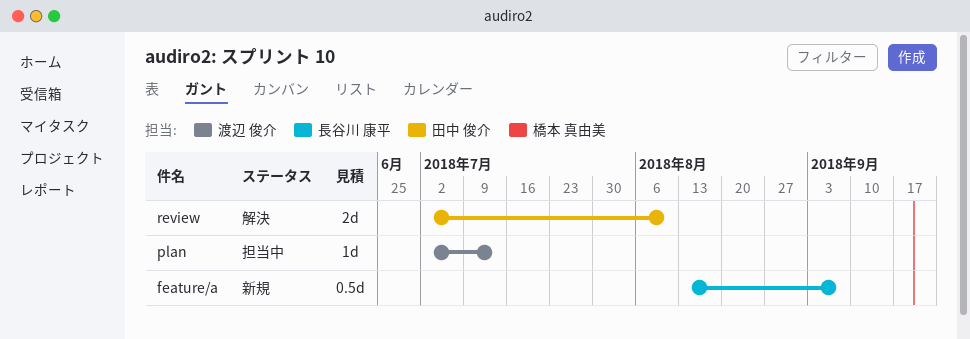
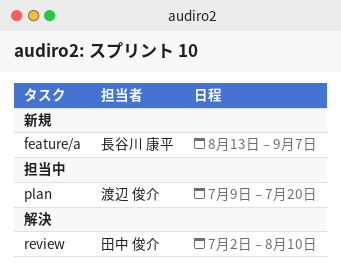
plan, start: Jul 2 -> Jul 9
plan, due: Jul 13 -> Jul 20

